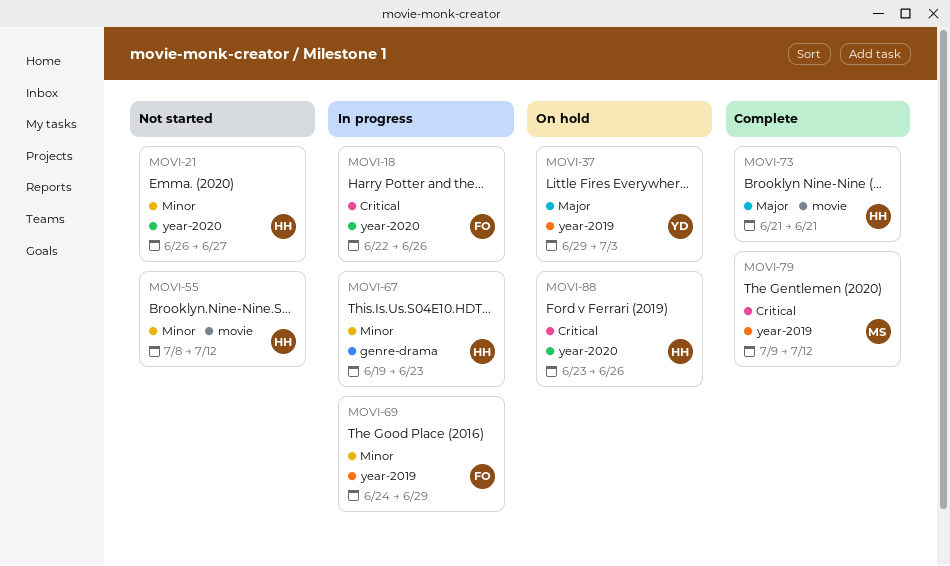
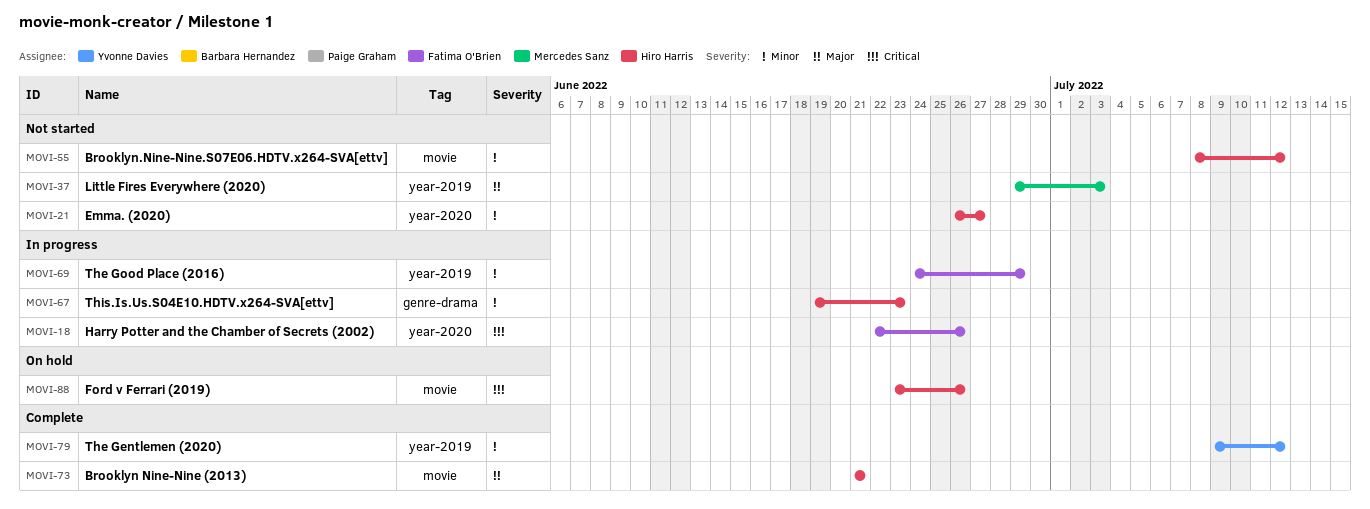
MOVI-37, status: On hold -> Not started
MOVI-37, owner: Yvonne Davies -> Mercedes Sanz
MOVI-79, owner: Mercedes Sanz -> Yvonne Davies
MOVI-79, priority: Critical -> Minor
MOVI-88, label: year-2020 -> movie

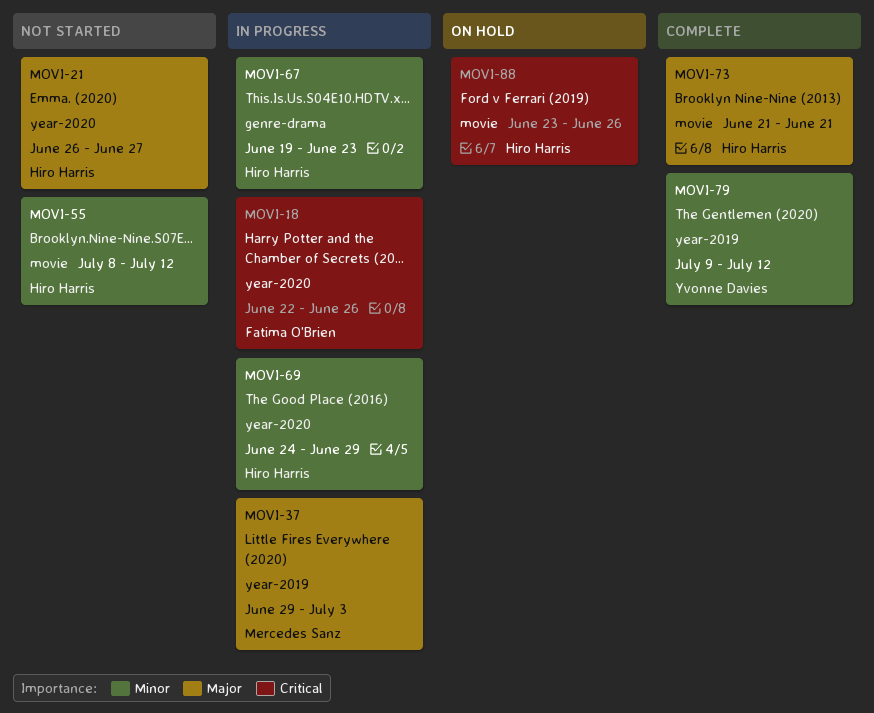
MOVI-21, priority: Minor -> Major
MOVI-37, status: Not started -> In progress
MOVI-69, owner: Fatima O'Brien -> Hiro Harris
MOVI-69, label: year-2019 -> year-2020

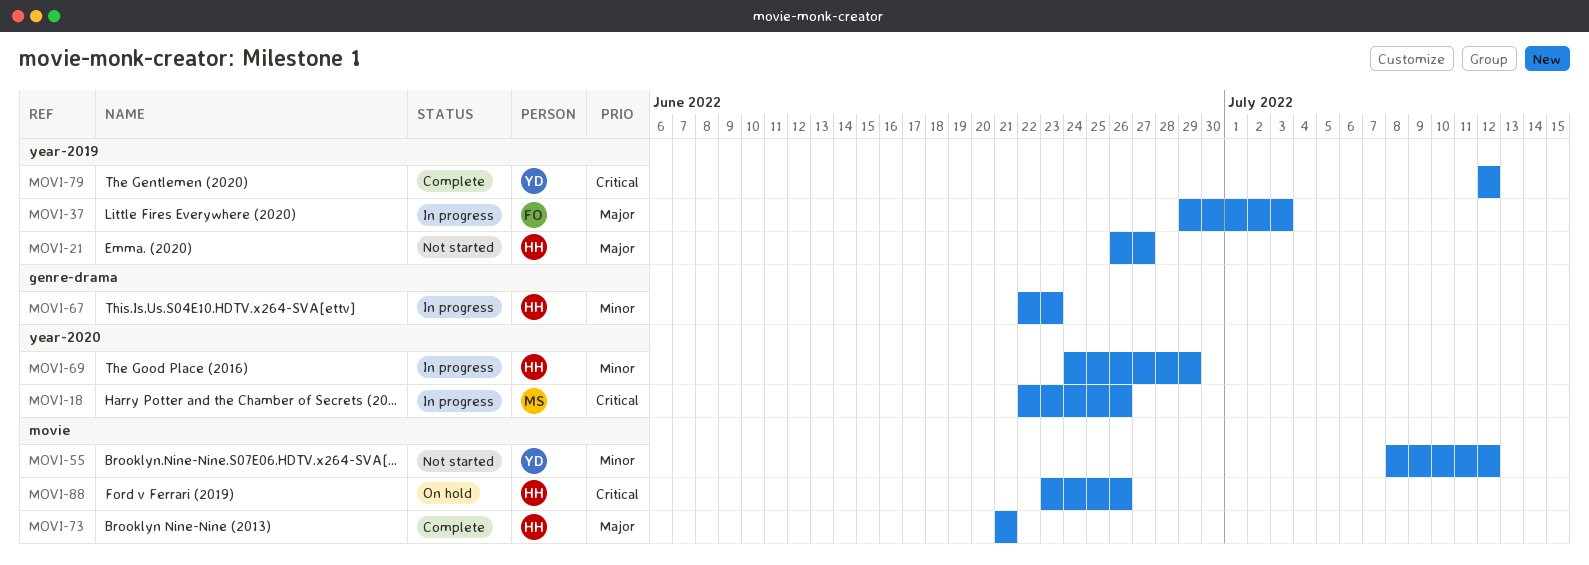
MOVI-18, owner: Fatima O'Brien -> Mercedes Sanz
MOVI-21, label: year-2020 -> year-2019
MOVI-37, owner: Mercedes Sanz -> Fatima O'Brien
MOVI-55, owner: Hiro Harris -> Yvonne Davies
MOVI-67, start: Jun 19 -> Jun 22
MOVI-79, priority: Minor -> Critical
MOVI-79, start: Jul 9 -> Jul 12

